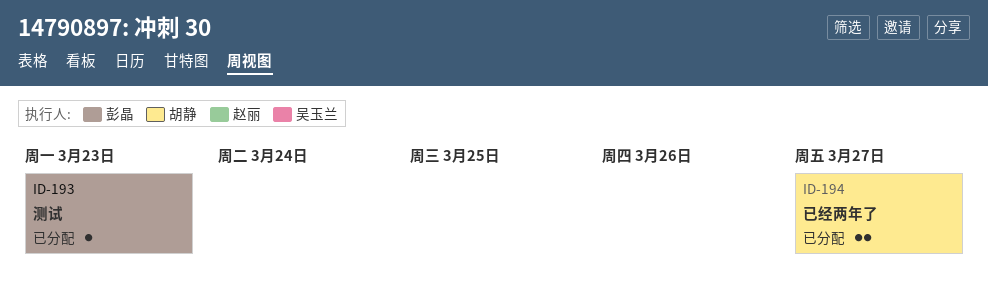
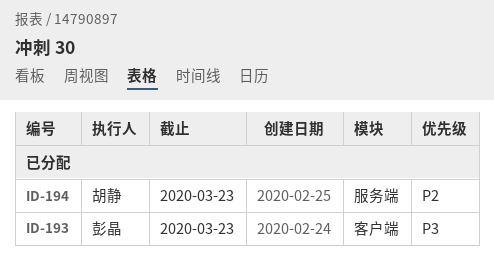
ID-194, due: Mar 27 -> Mar 23

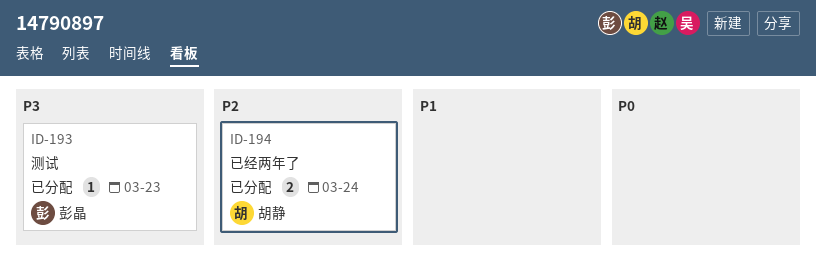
ID-194, due: Mar 23 -> Mar 24

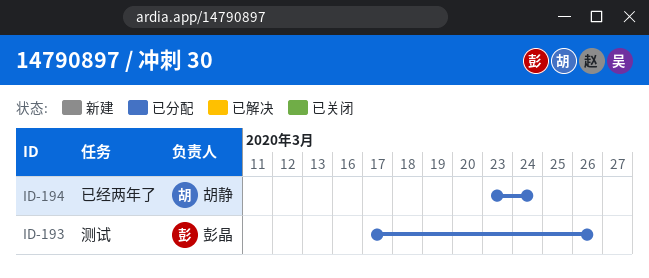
ID-193, due: Mar 23 -> Mar 26

